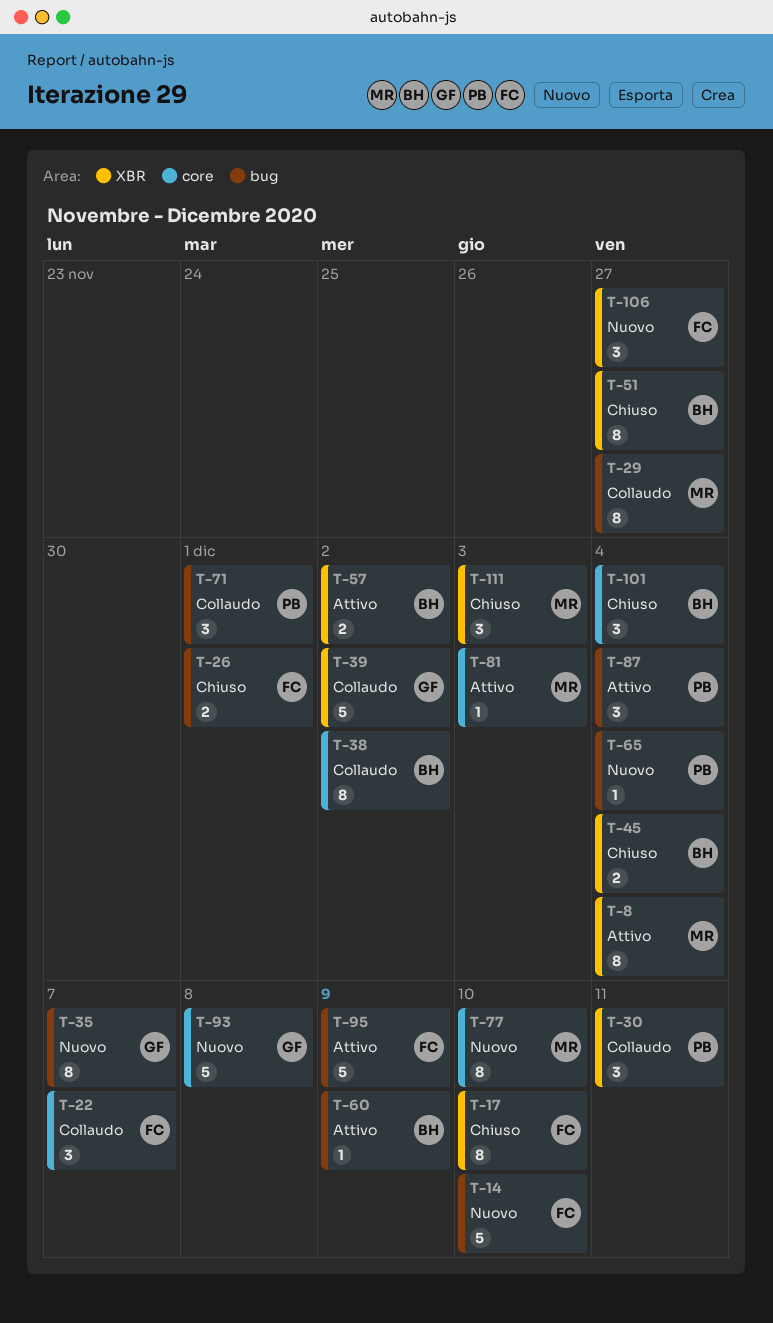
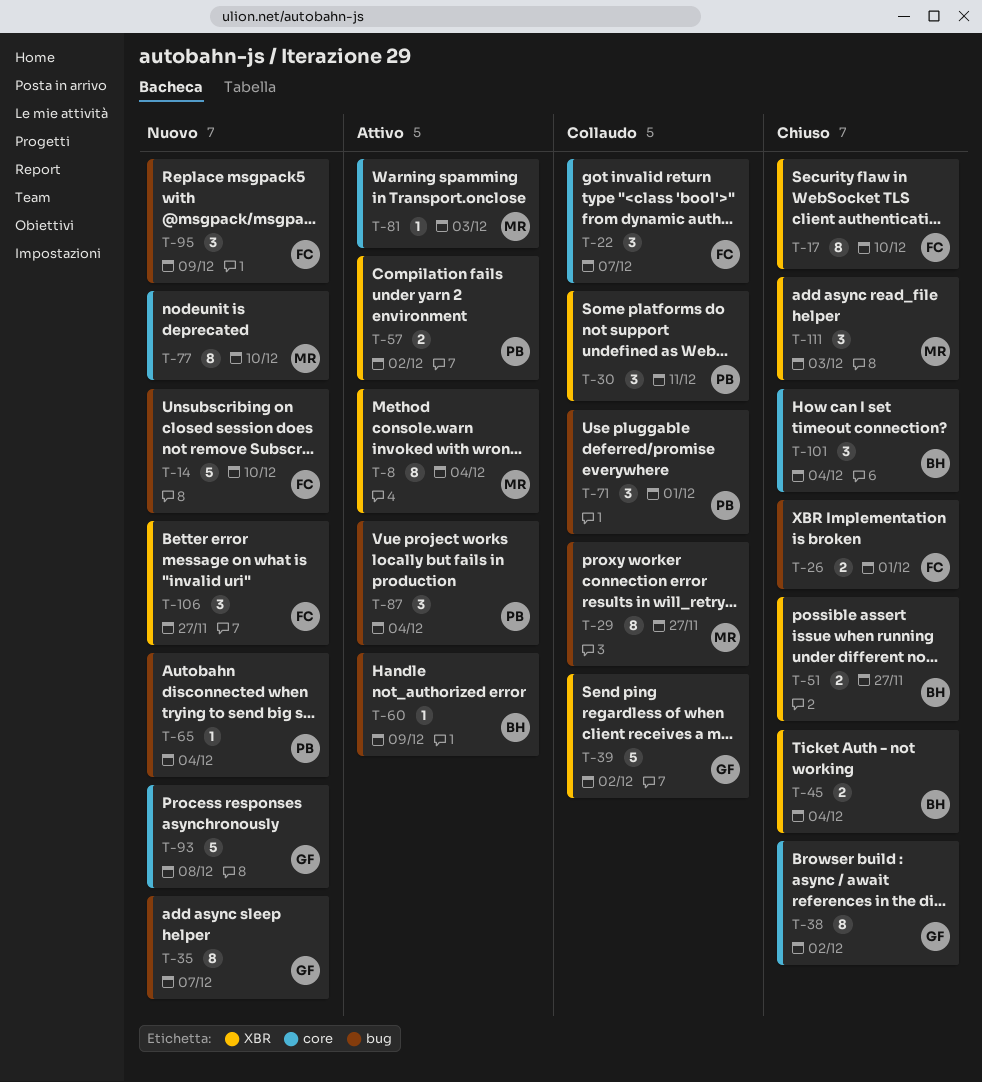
T-38, status: Collaudo -> Chiuso
T-38, owner: BH -> GF
T-51, estimate: 8 -> 2
T-57, owner: BH -> PB
T-95, status: Attivo -> Nuovo
T-95, estimate: 5 -> 3

